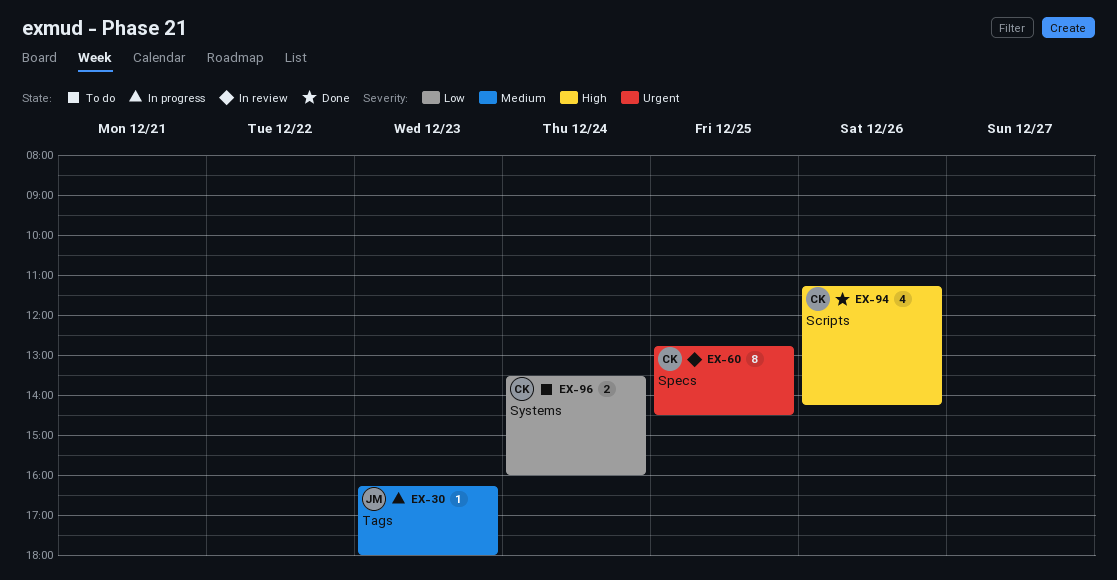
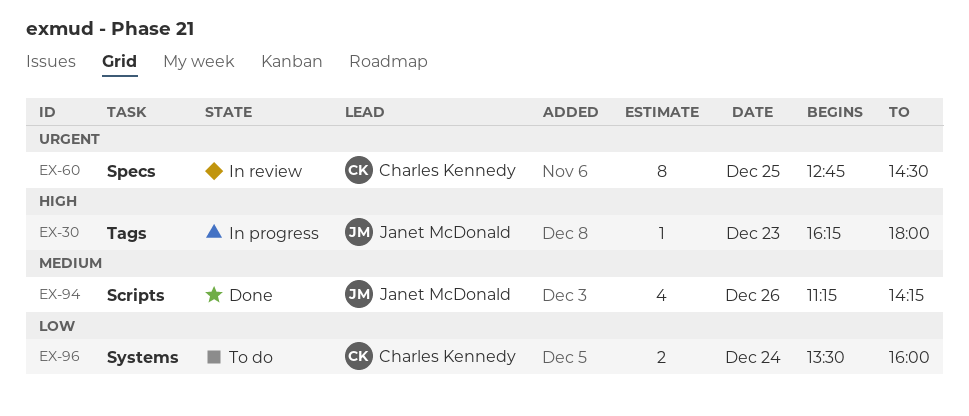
EX-30, priority: Medium -> High
EX-94, owner: Charles Kennedy -> Janet McDonald
EX-94, priority: High -> Medium

